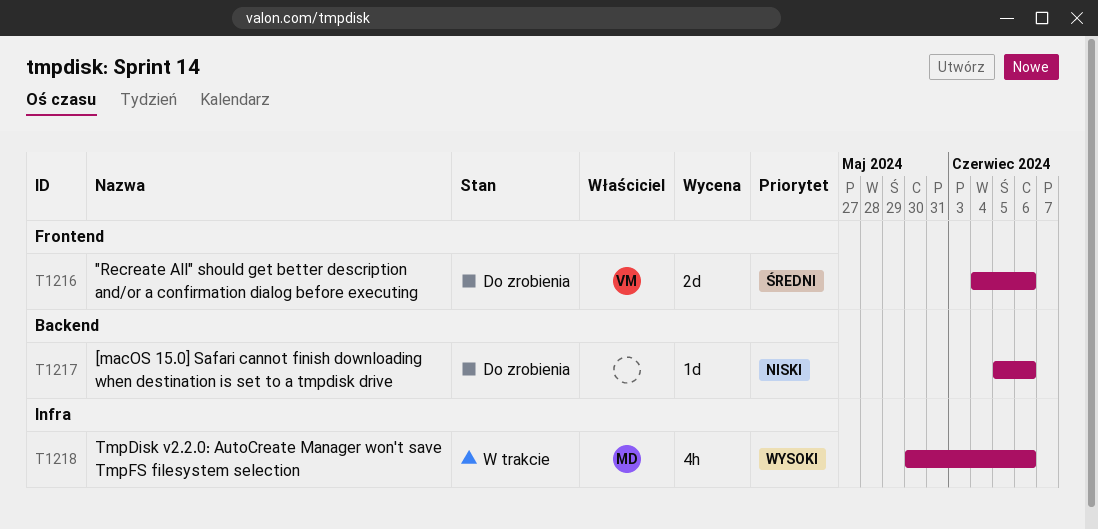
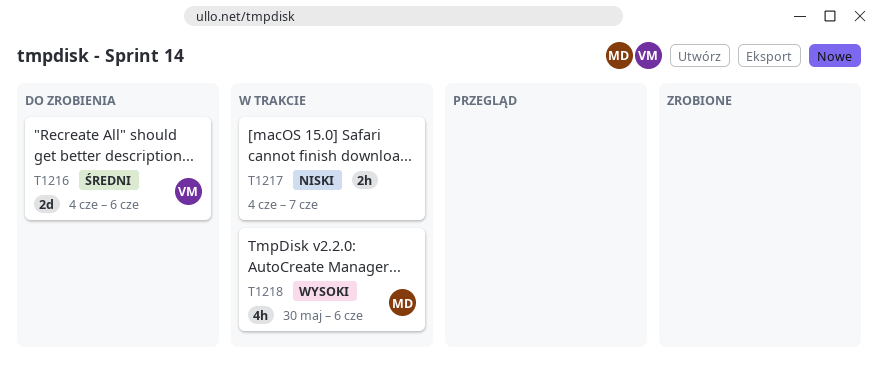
T1217, status: Do zrobienia -> W trakcie
T1217, estimate: 1d -> 2h
T1217, start: Jun 5 -> Jun 4
T1217, due: Jun 6 -> Jun 7

